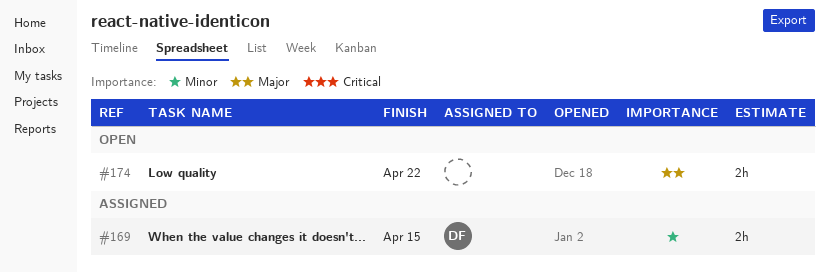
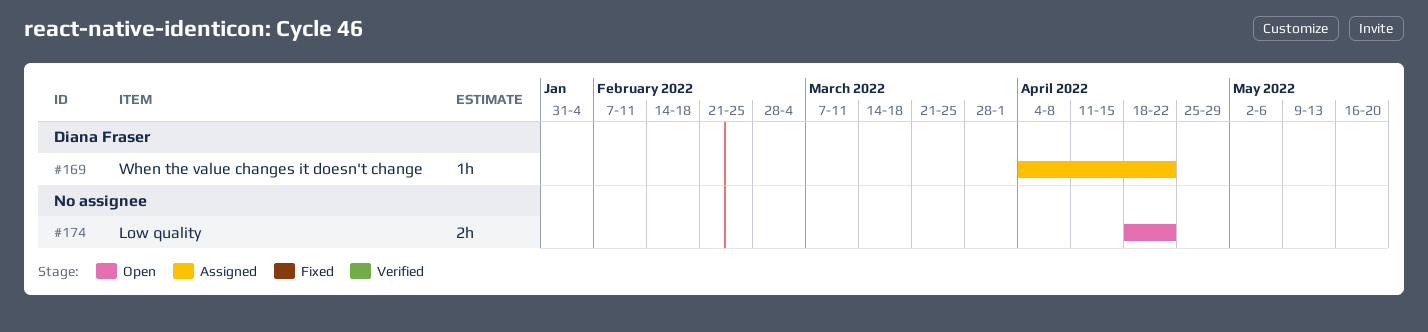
#169, estimate: 2h -> 1h
#169, due: Apr 15 -> Apr 22

